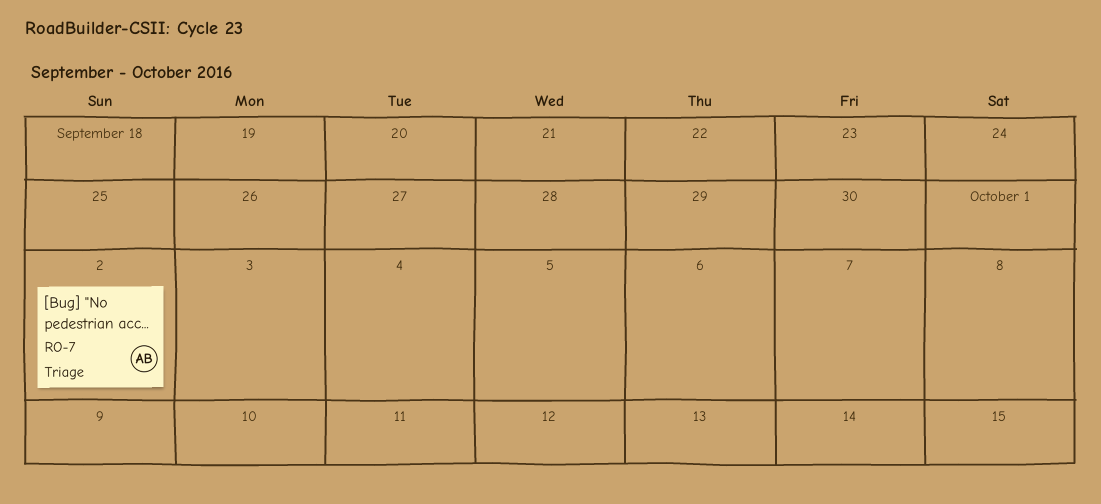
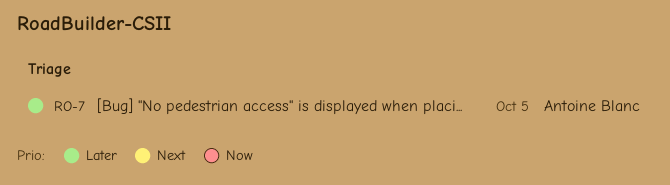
RO-7, due: Oct 2 -> Oct 5

